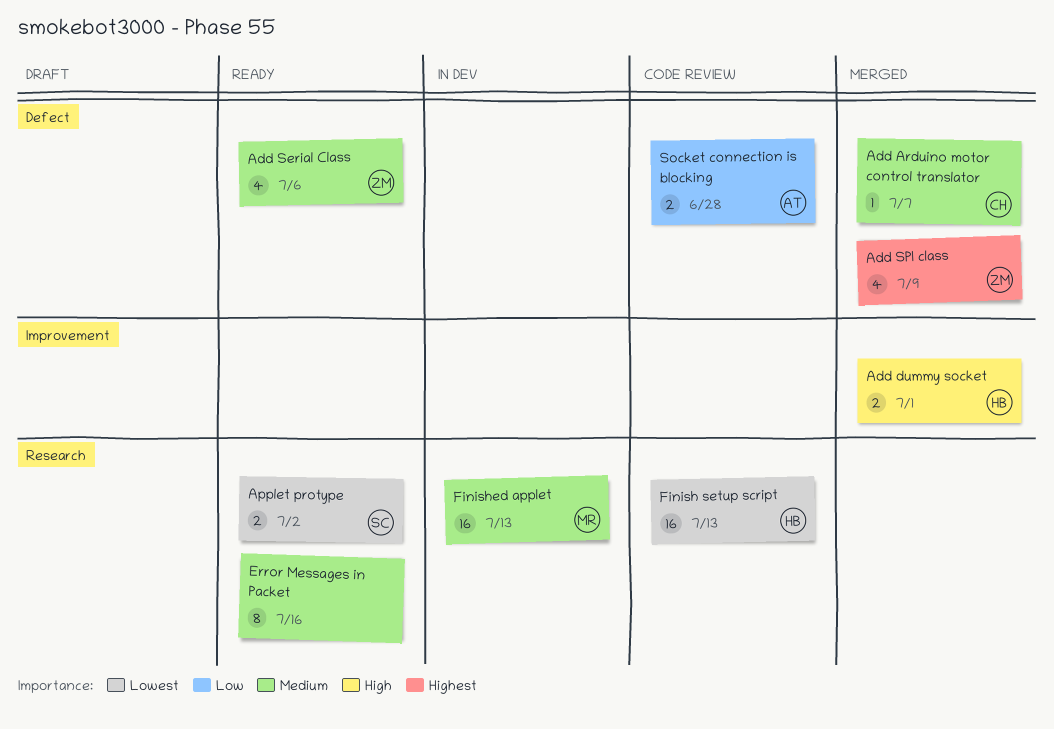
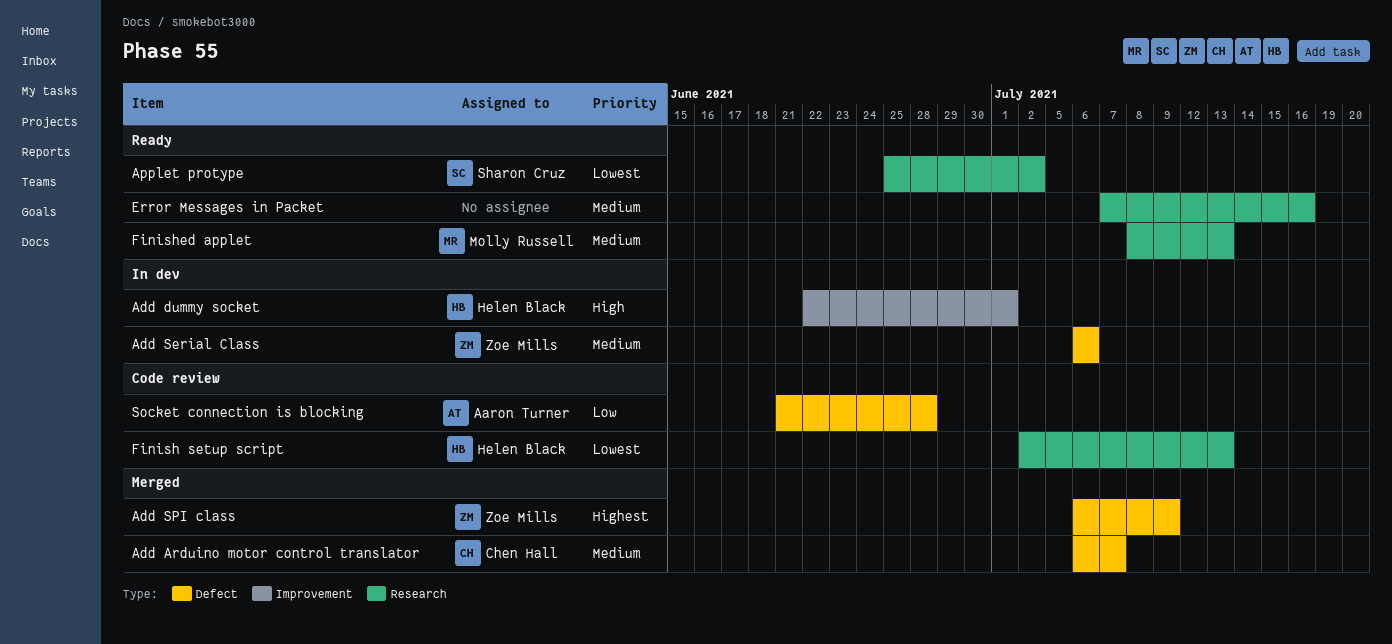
Add dummy socket, status: Merged -> In dev
Add Serial Class, status: Ready -> In dev
Finished applet, status: In dev -> Ready

